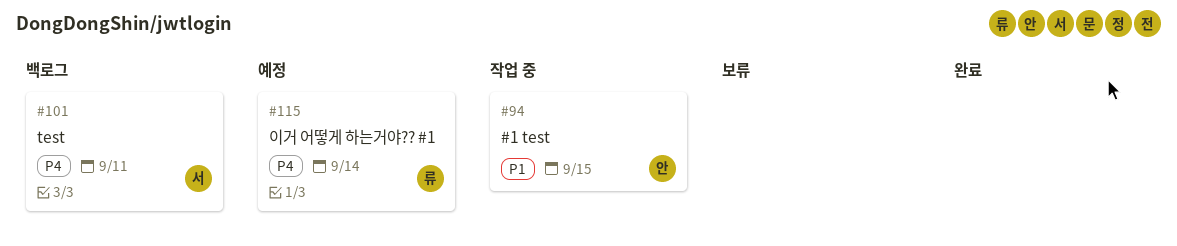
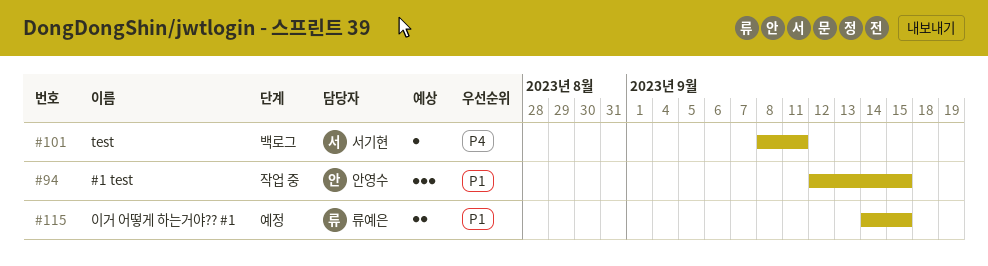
#115, priority: P4 -> P1
#115, due: Sep 14 -> Sep 15

